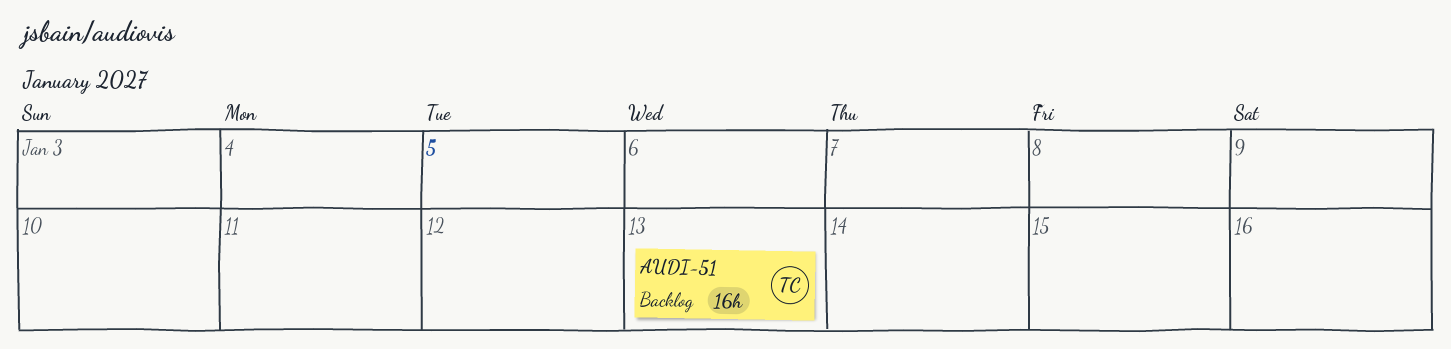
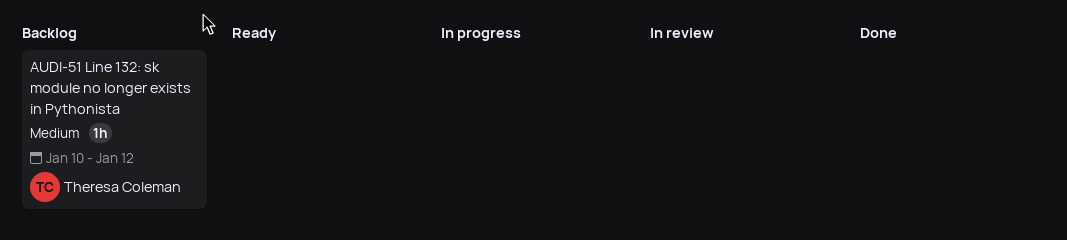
AUDI-51, estimate: 16h -> 1h
AUDI-51, due: Jan 13 -> Jan 12

